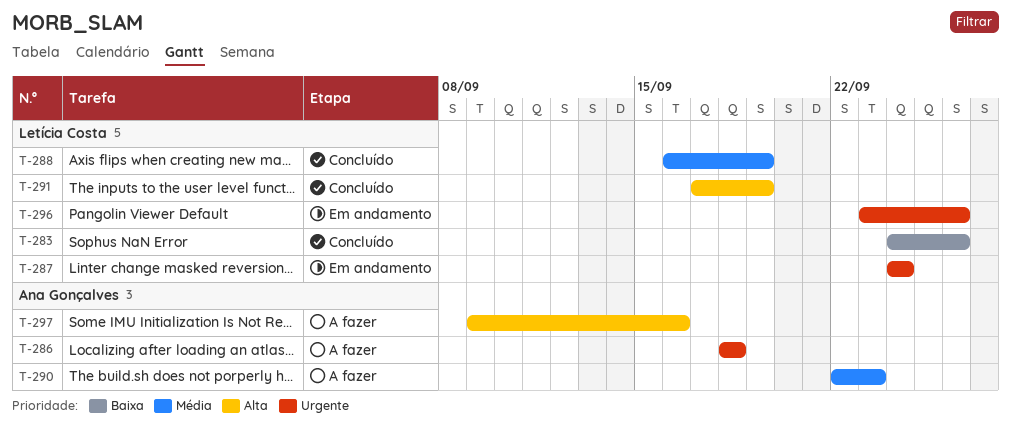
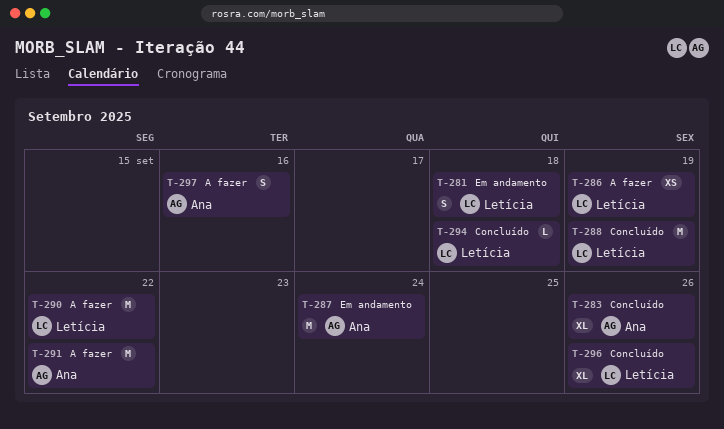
T-281: none -> present
T-283, owner: Letícia Costa -> Ana Gonçalves
T-286, owner: Ana Gonçalves -> Letícia Costa
T-286, due: Sep 18 -> Sep 19
T-287, owner: Letícia Costa -> Ana Gonçalves
T-290, owner: Ana Gonçalves -> Letícia Costa
T-290, due: Sep 23 -> Sep 22
T-291, status: Concluído -> A fazer
T-291, owner: Letícia Costa -> Ana Gonçalves
T-291, due: Sep 19 -> Sep 22
T-294: none -> present
T-296, status: Em andamento -> Concluído

